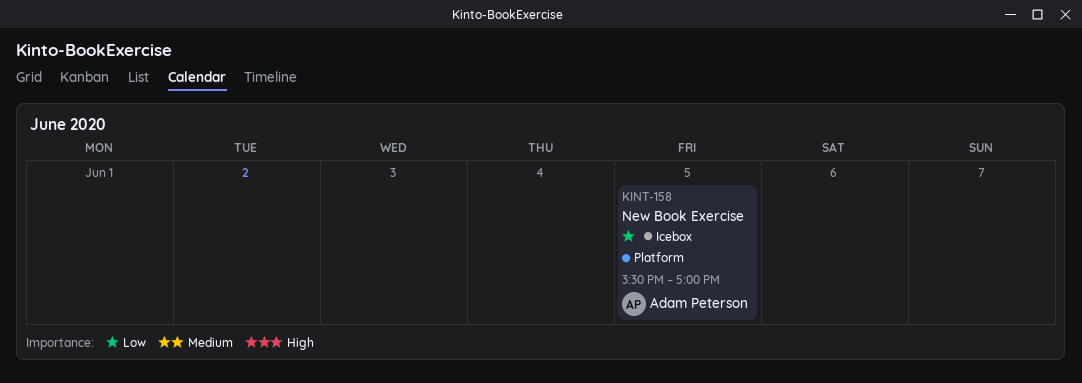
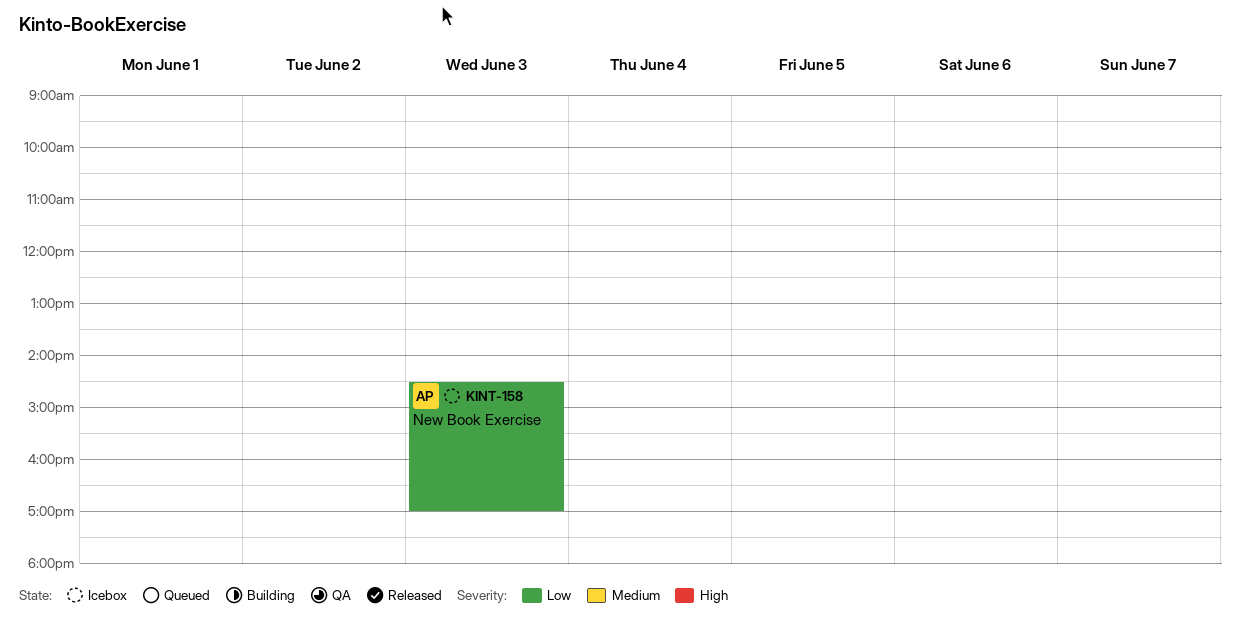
KINT-158, day: Jun 5 -> Jun 3
KINT-158, begins: 15:30 -> 14:30

